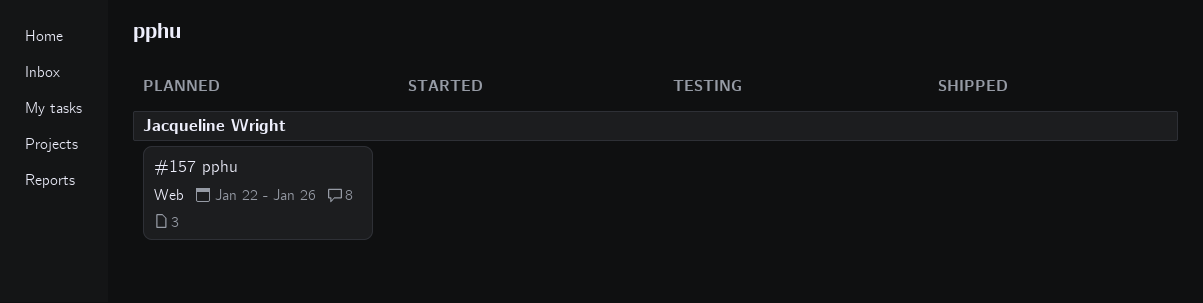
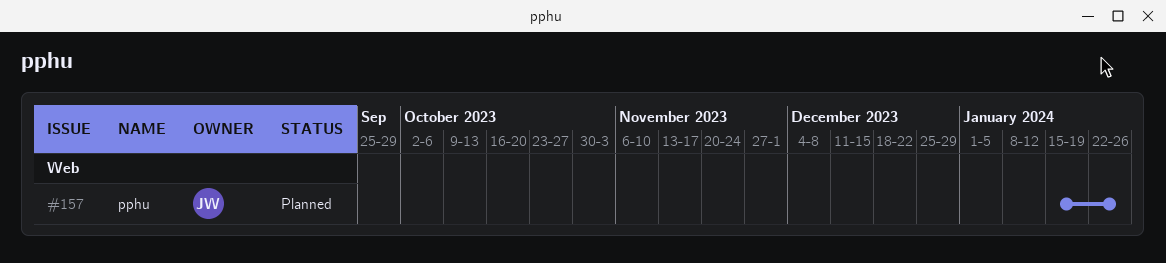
#157, start: Jan 22 -> Jan 15

